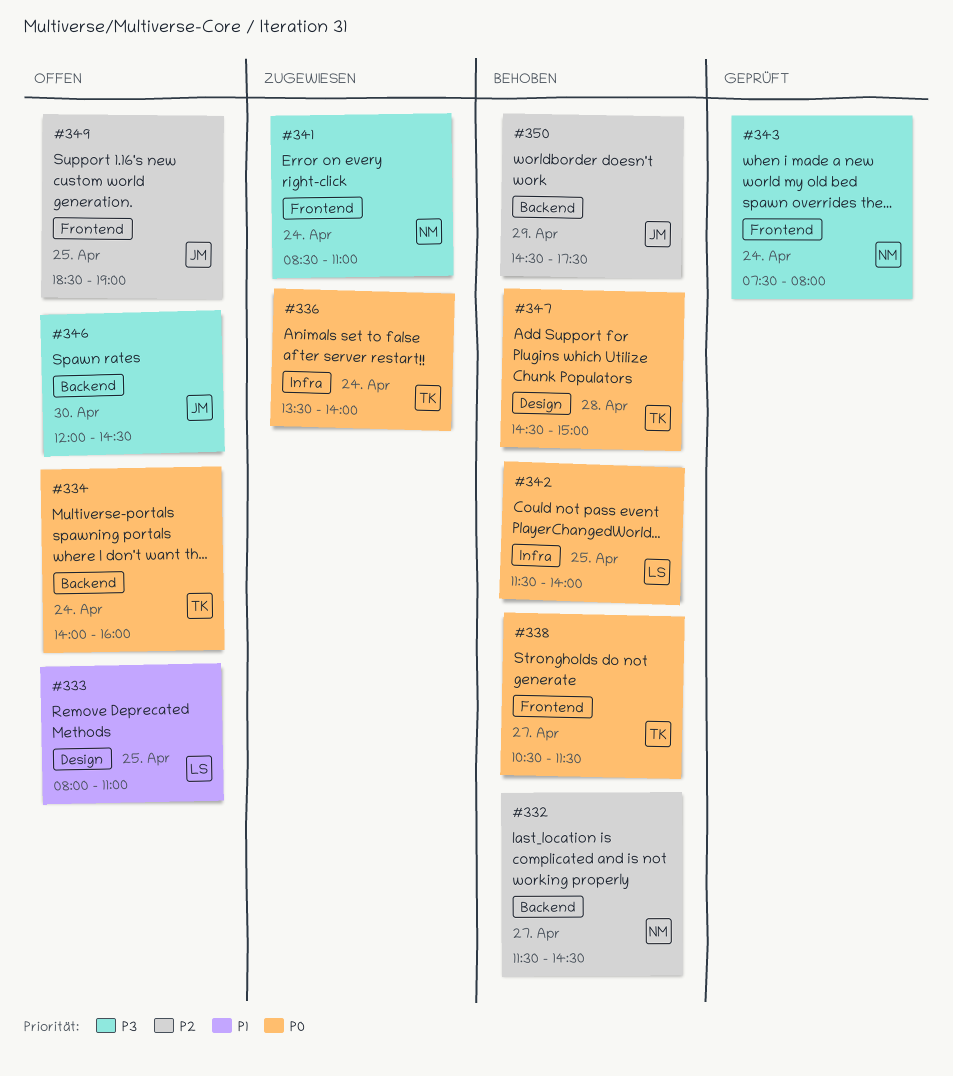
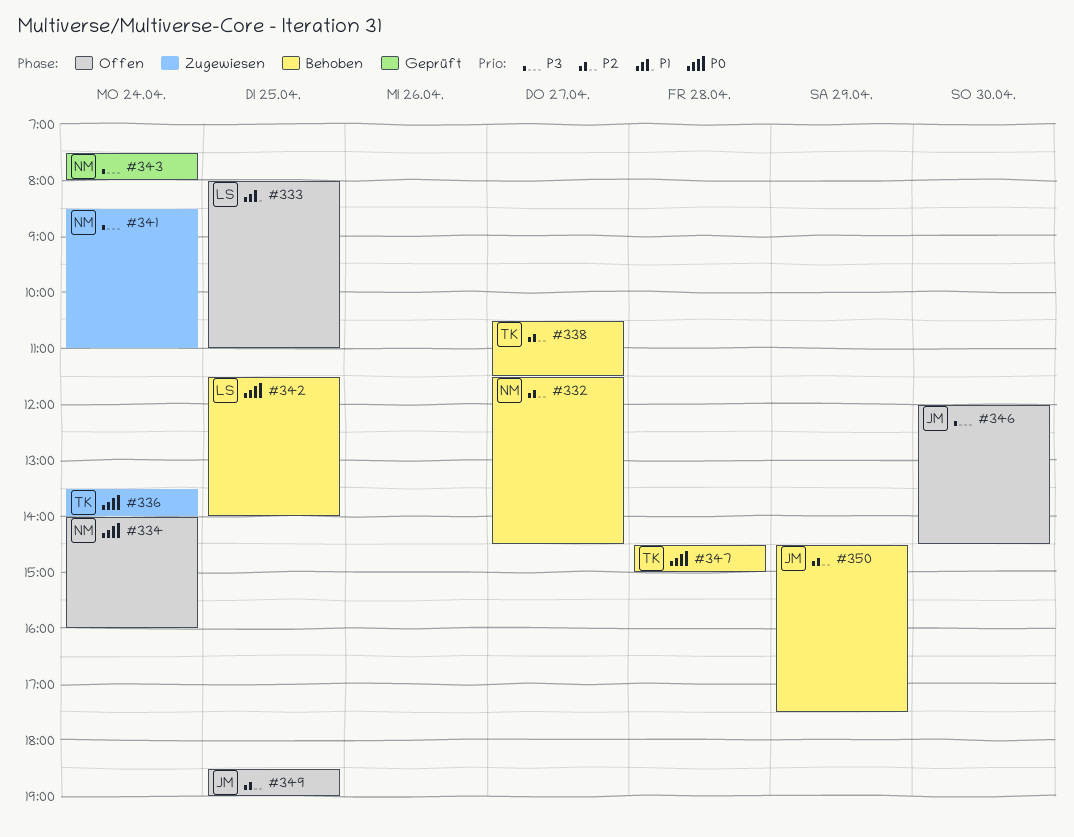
#334, owner: TK -> NM
#338, priority: P0 -> P2

